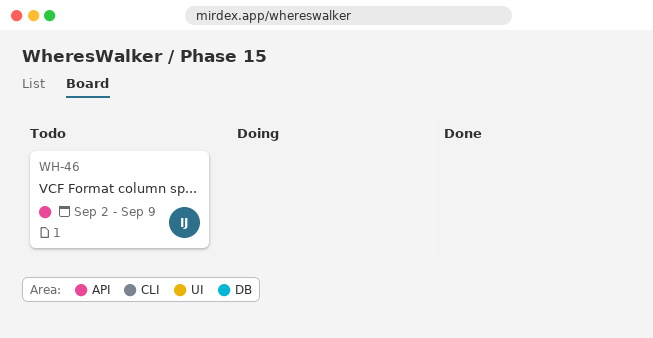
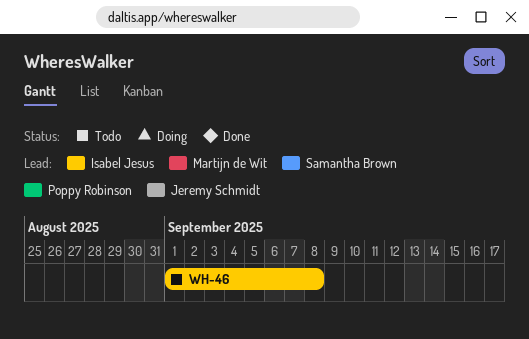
WH-46, start: Sep 2 -> Sep 1
WH-46, due: Sep 9 -> Sep 8

